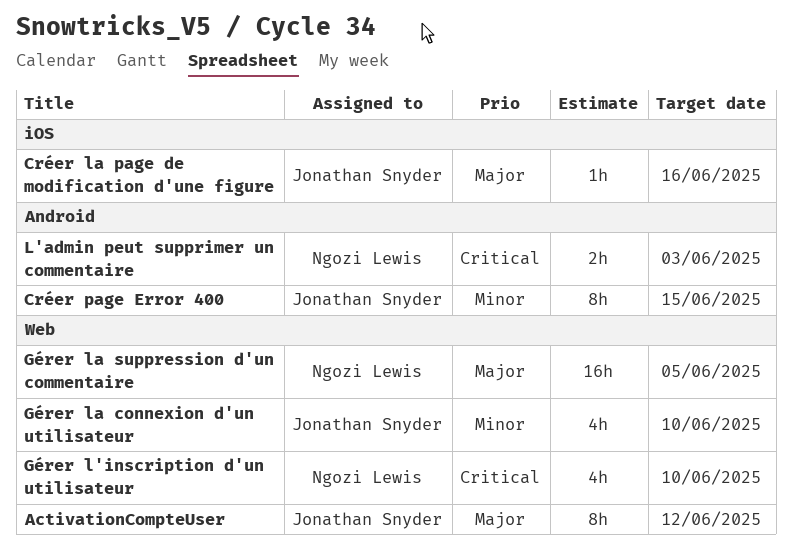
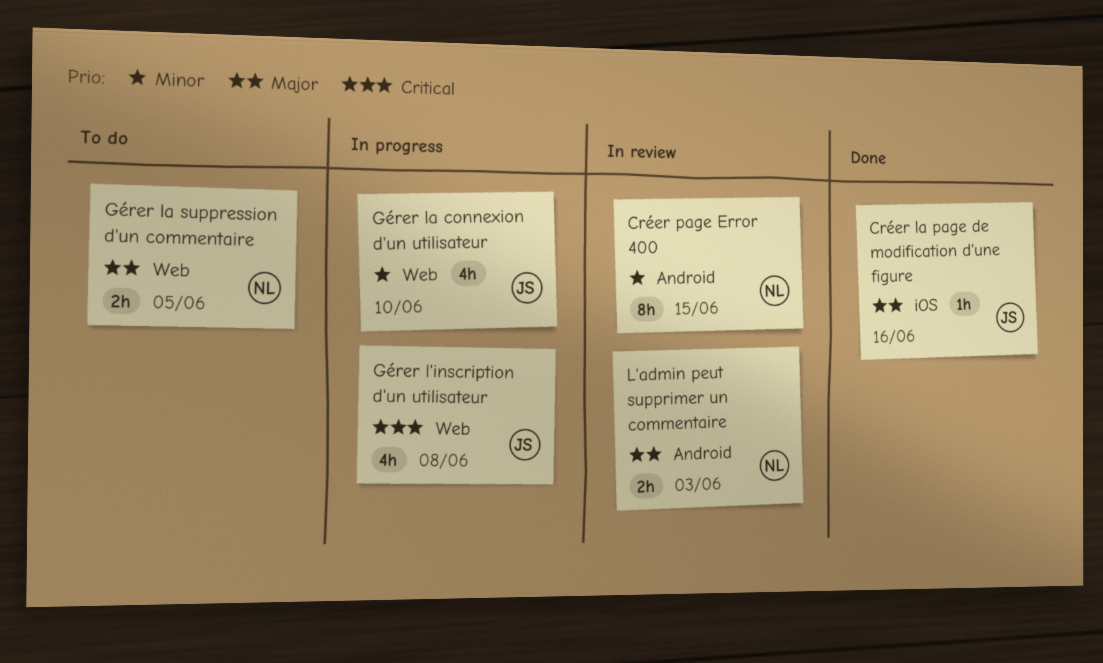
ActivationCompteUser: present -> none
Créer page Error 400, owner: Jonathan Snyder -> Ngozi Lewis
Gérer l'inscription d'un utilisateur, owner: Ngozi Lewis -> Jonathan Snyder
Gérer l'inscription d'un utilisateur, due: Jun 10 -> Jun 8
Gérer la suppression d'un commentaire, estimate: 16h -> 2h
L'admin peut supprimer un commentaire, priority: Critical -> Major

